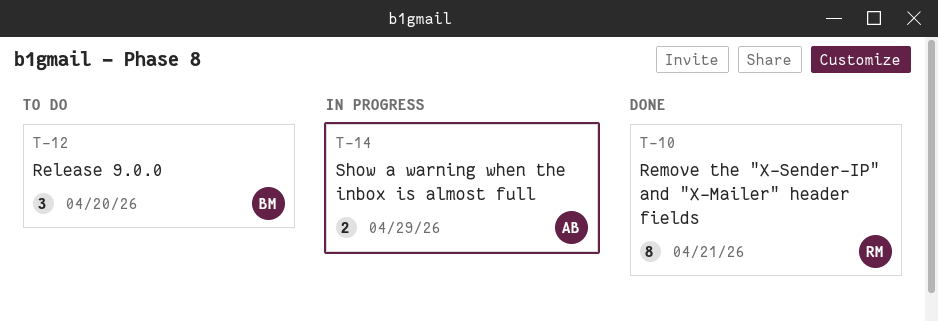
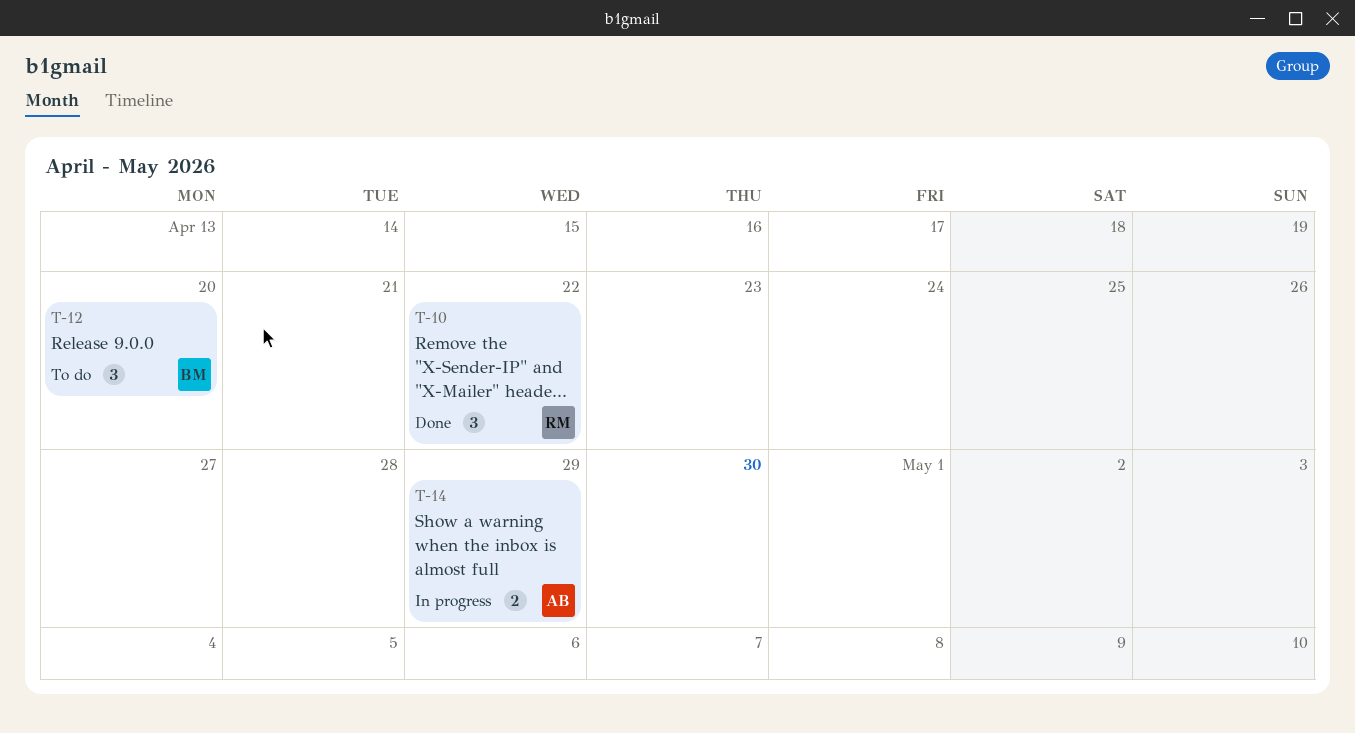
T-10, estimate: 8 -> 3
T-10, due: Apr 21 -> Apr 22

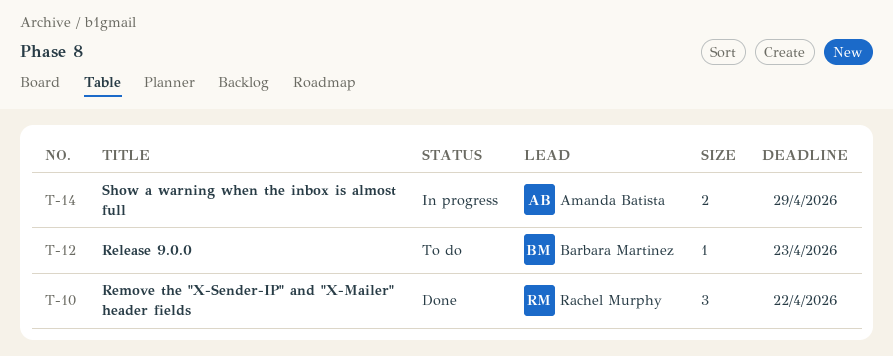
T-12, estimate: 3 -> 1
T-12, due: Apr 20 -> Apr 23

